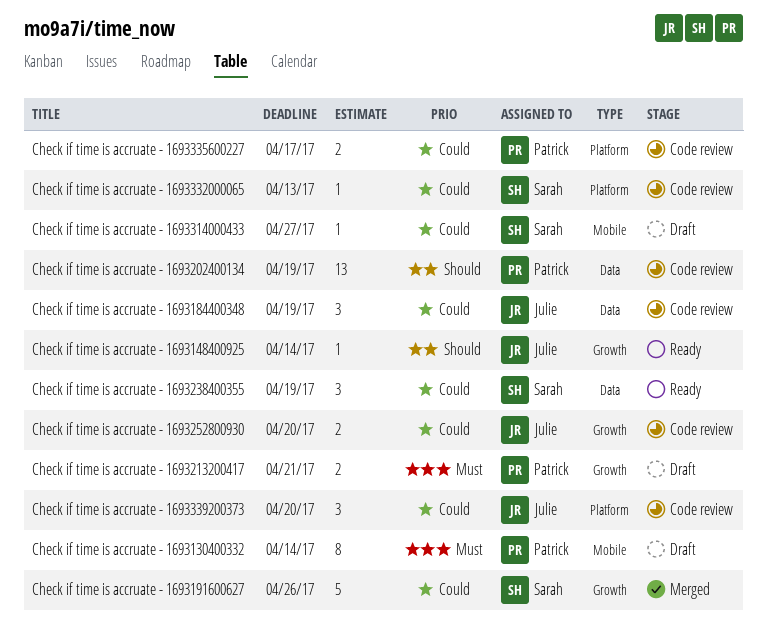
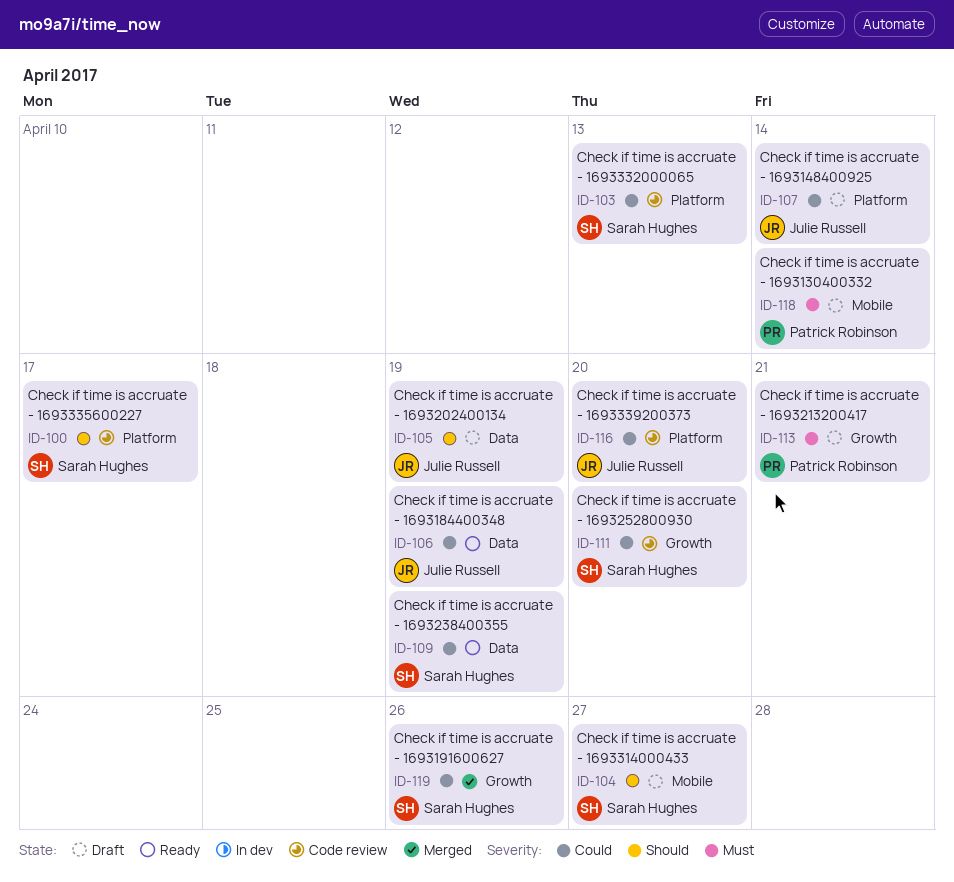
Check if time is accruate - 1693148400925, status: Ready -> Draft
Check if time is accruate - 1693148400925, priority: Should -> Could
Check if time is accruate - 1693148400925, label: Growth -> Platform
Check if time is accruate - 1693184400348, status: Code review -> Ready
Check if time is accruate - 1693202400134, status: Code review -> Draft
Check if time is accruate - 1693202400134, owner: Patrick Robinson -> Julie Russell
Check if time is accruate - 1693252800930, owner: Julie Russell -> Sarah Hughes
Check if time is accruate - 1693314000433, priority: Could -> Should
Check if time is accruate - 1693335600227, owner: Patrick Robinson -> Sarah Hughes
Check if time is accruate - 1693335600227, priority: Could -> Should

